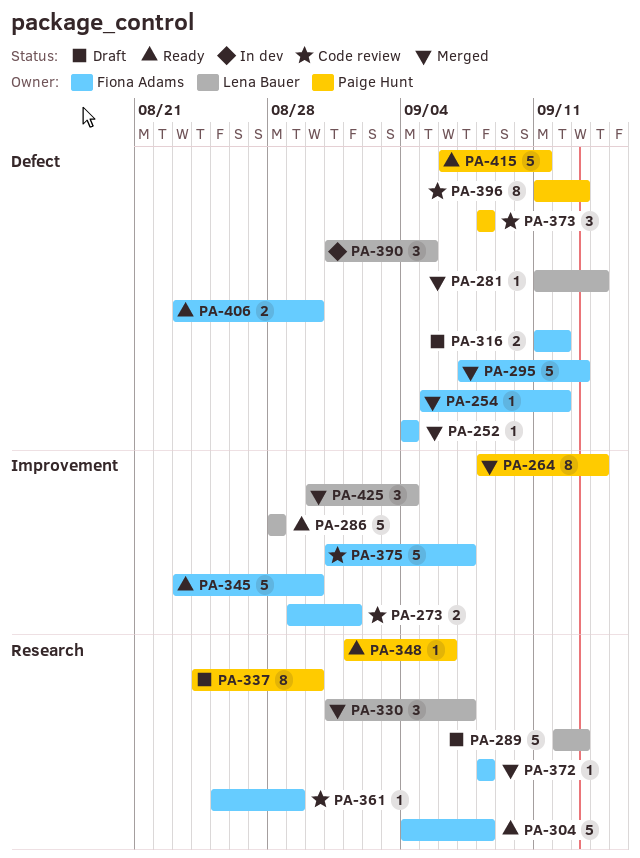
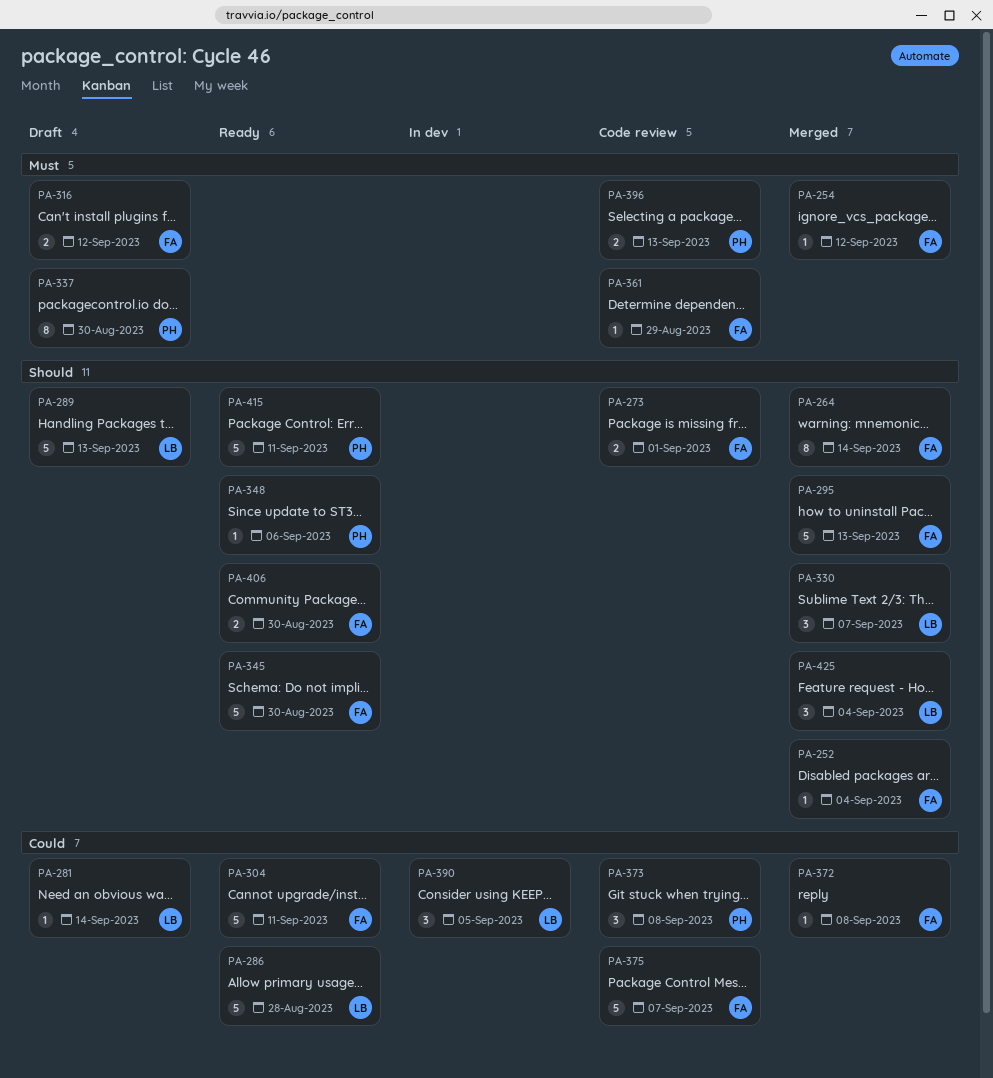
PA-264, owner: Paige Hunt -> Fiona Adams
PA-281, status: Merged -> Draft
PA-304, due: Sep 8 -> Sep 11
PA-396, estimate: 8 -> 2

